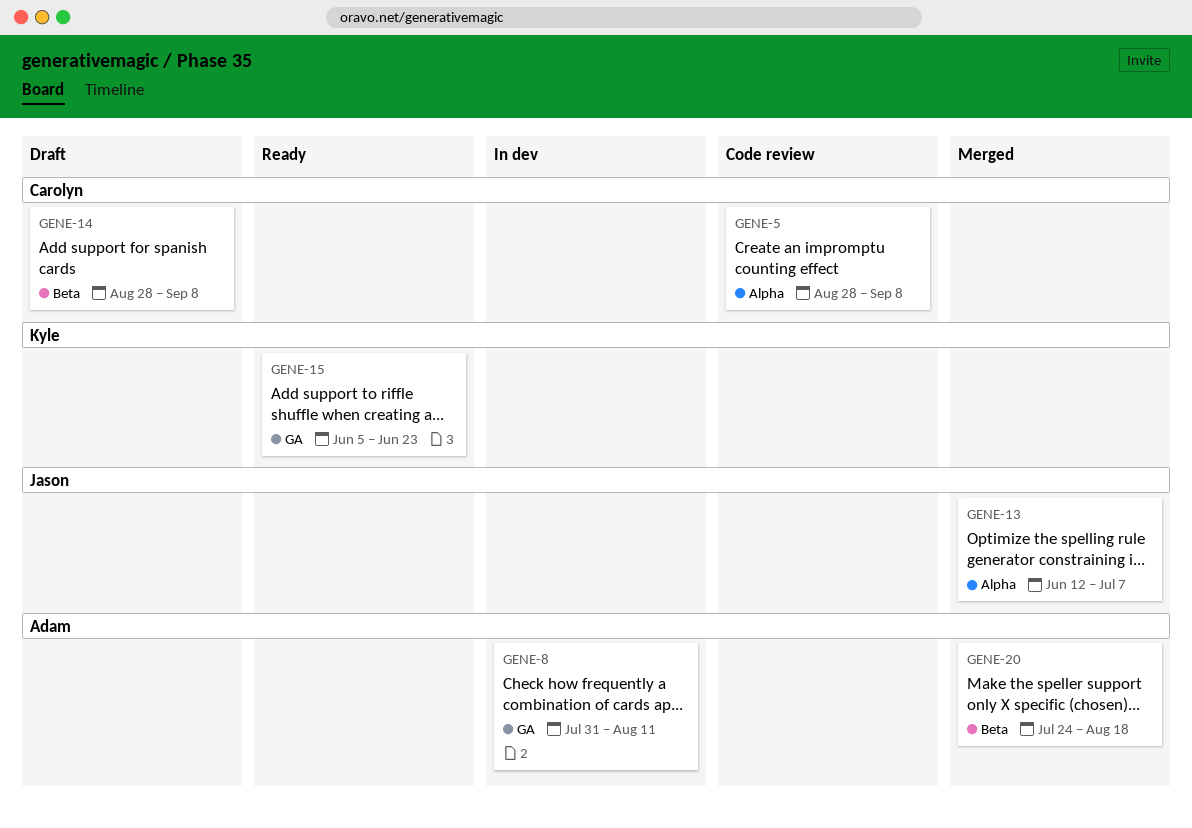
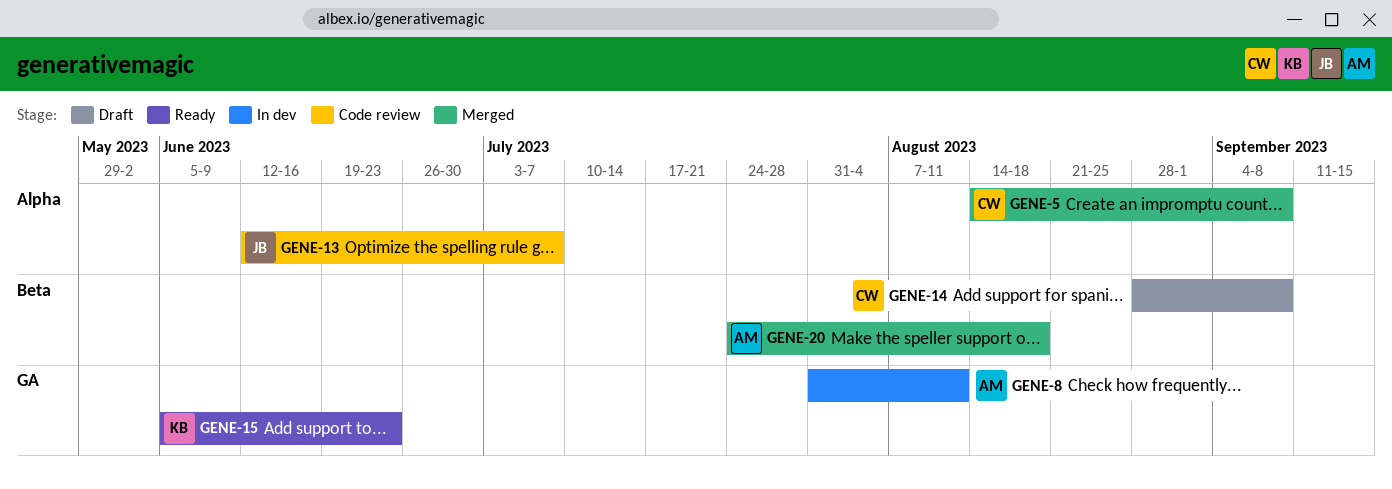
GENE-5, status: Code review -> Merged
GENE-5, start: Aug 28 -> Aug 14
GENE-13, status: Merged -> Code review

